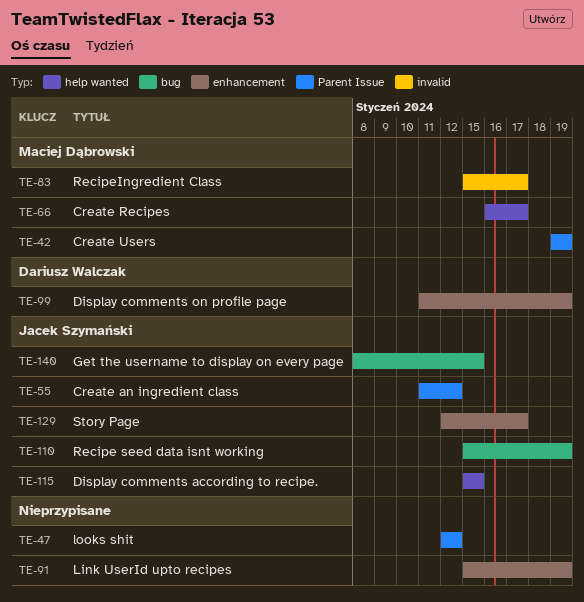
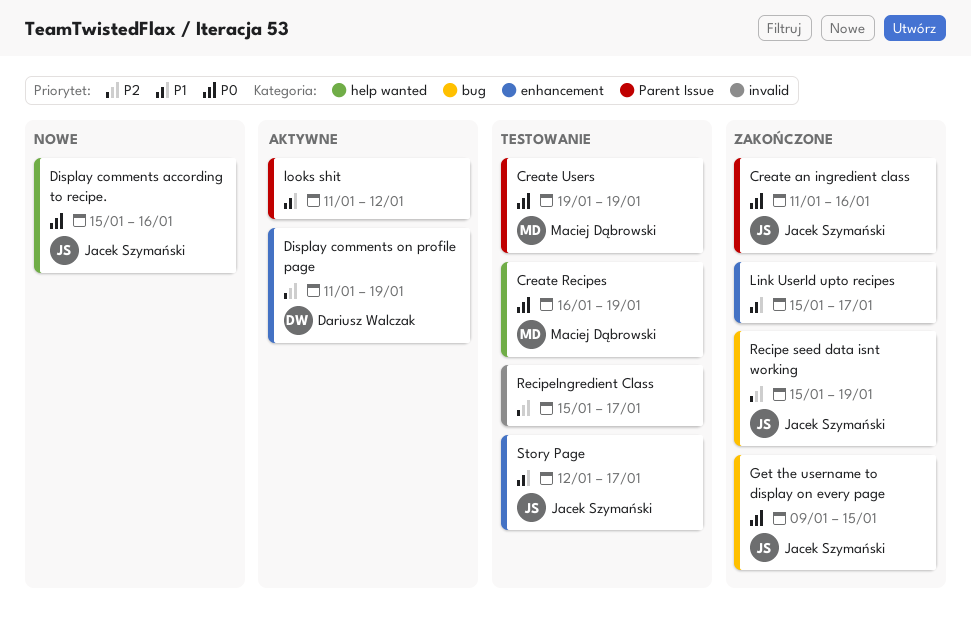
Create an ingredient class, due: Jan 12 -> Jan 16
Create Recipes, due: Jan 17 -> Jan 19
Display comments according to recipe., due: Jan 15 -> Jan 16
Get the username to display on every page, start: Jan 8 -> Jan 9
Link UserId upto recipes, due: Jan 19 -> Jan 17
looks shit, start: Jan 12 -> Jan 11
RecipeIngredient Class, owner: Maciej Dąbrowski -> none

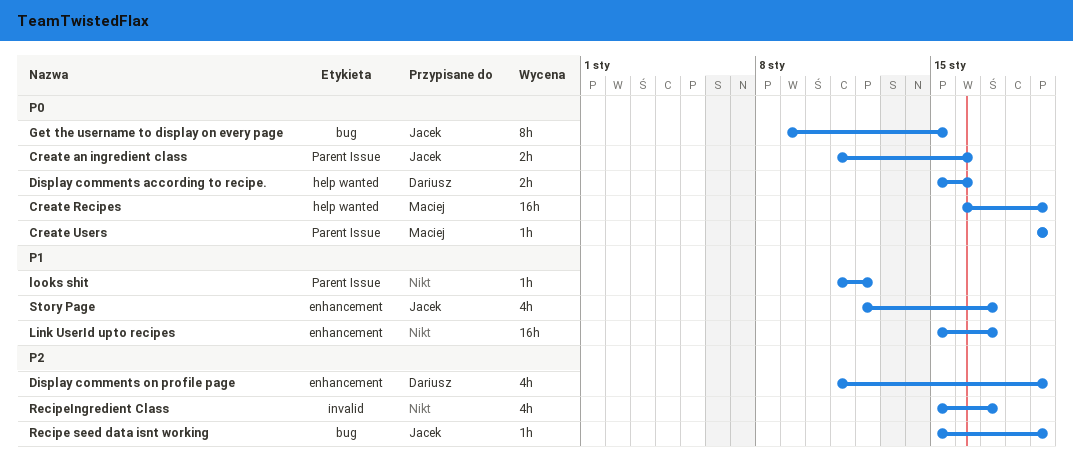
Display comments according to recipe., owner: Jacek Szymański -> Dariusz Walczak

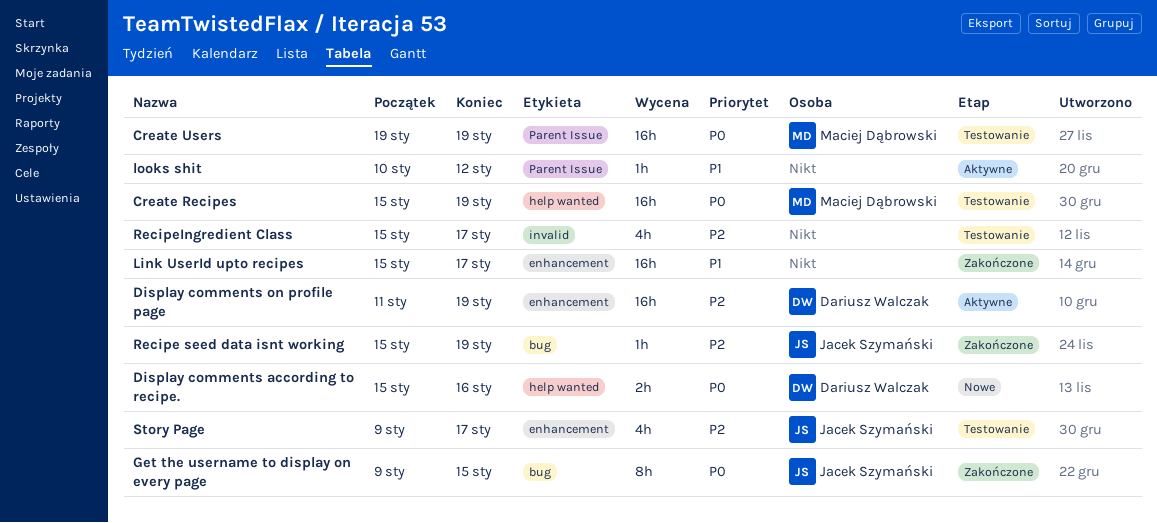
Create an ingredient class: present -> none
Create Recipes, start: Jan 16 -> Jan 15
Create Users, estimate: 1h -> 16h
Display comments on profile page, estimate: 4h -> 16h
looks shit, start: Jan 11 -> Jan 10
Story Page, priority: P1 -> P2
Story Page, start: Jan 12 -> Jan 9

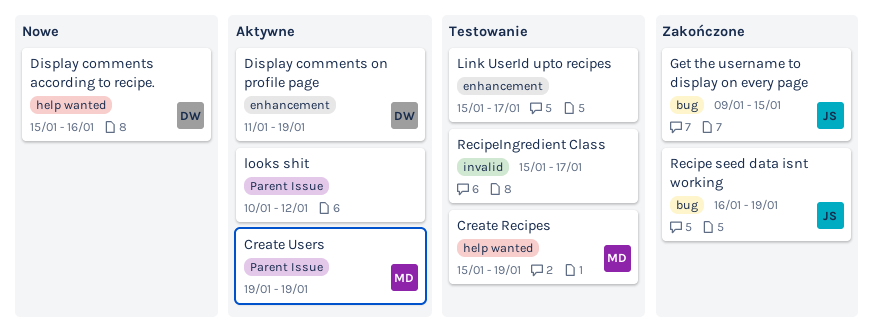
Create Users, status: Testowanie -> Aktywne
Link UserId upto recipes, status: Zakończone -> Testowanie
Recipe seed data isnt working, start: Jan 15 -> Jan 16
Story Page: present -> none

